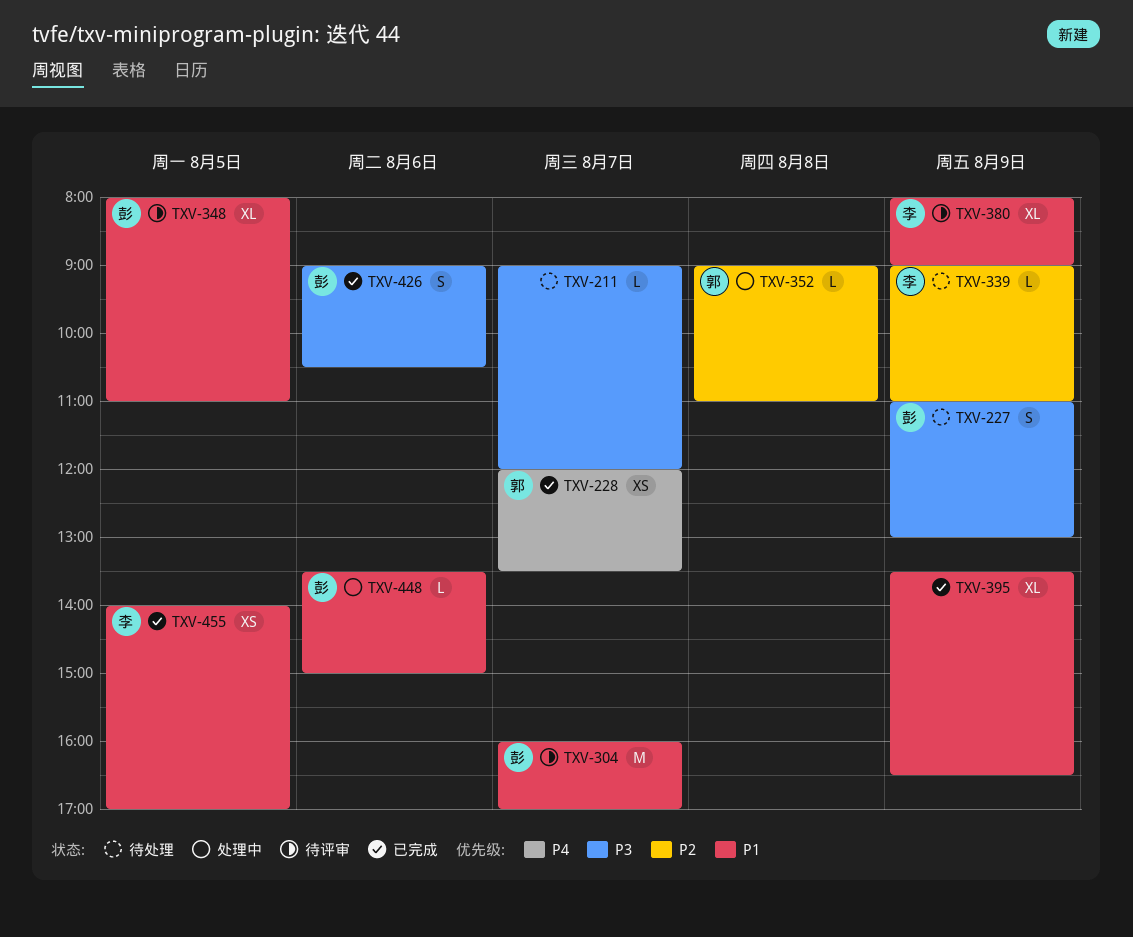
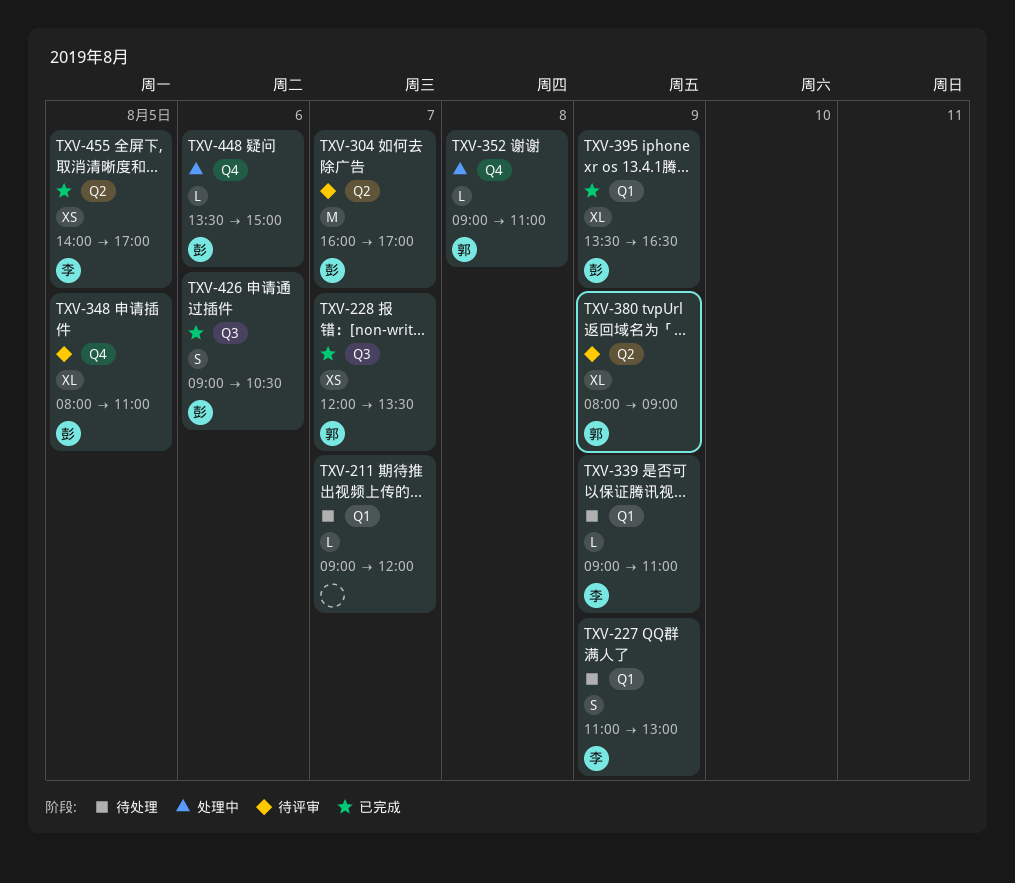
TXV-227, owner: 彭 -> 李
TXV-380, owner: 李 -> 郭
TXV-395, owner: none -> 彭

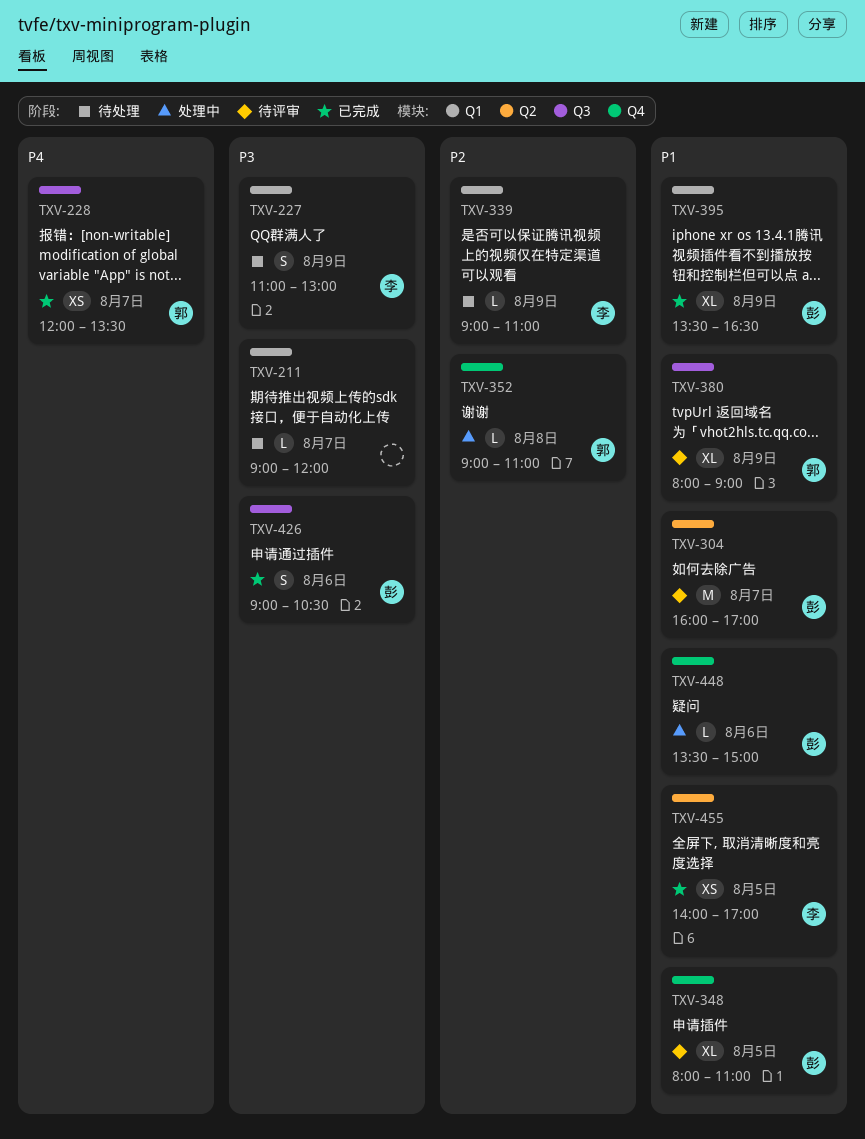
TXV-380, label: Q2 -> Q3

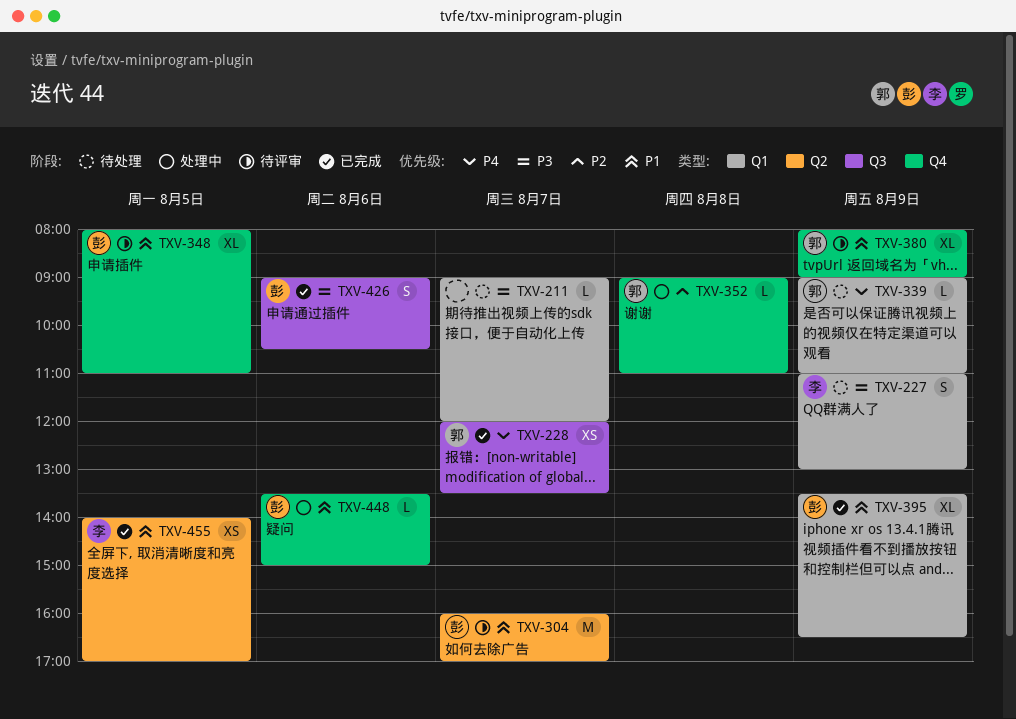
TXV-339, owner: 李 -> 郭
TXV-339, priority: P2 -> P4
TXV-380, label: Q3 -> Q4

